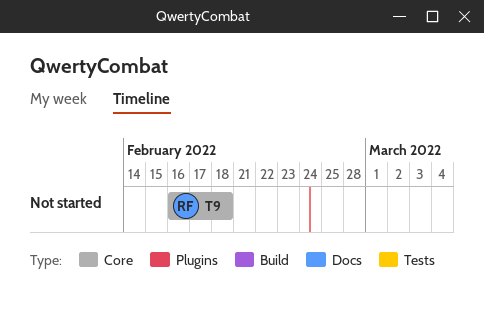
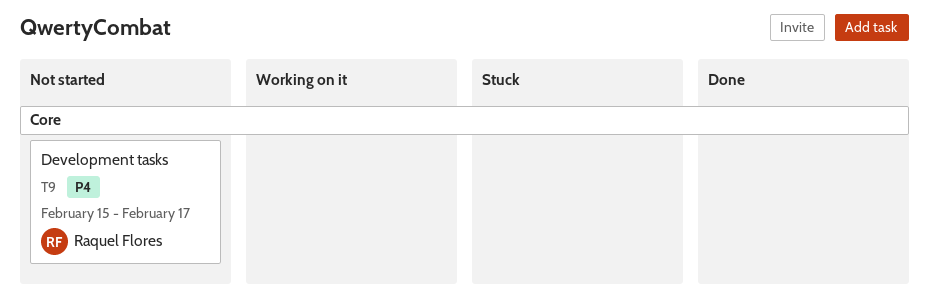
T9, start: Feb 16 -> Feb 15
T9, due: Feb 18 -> Feb 17

